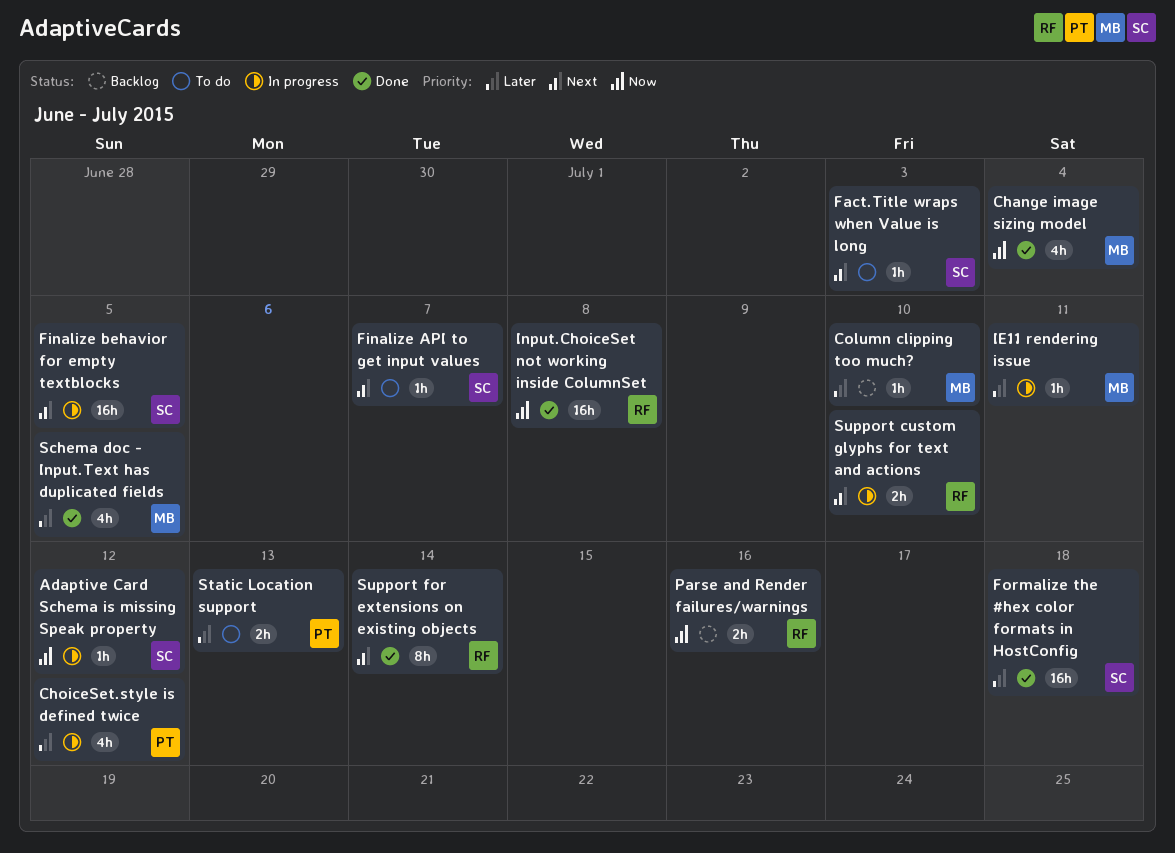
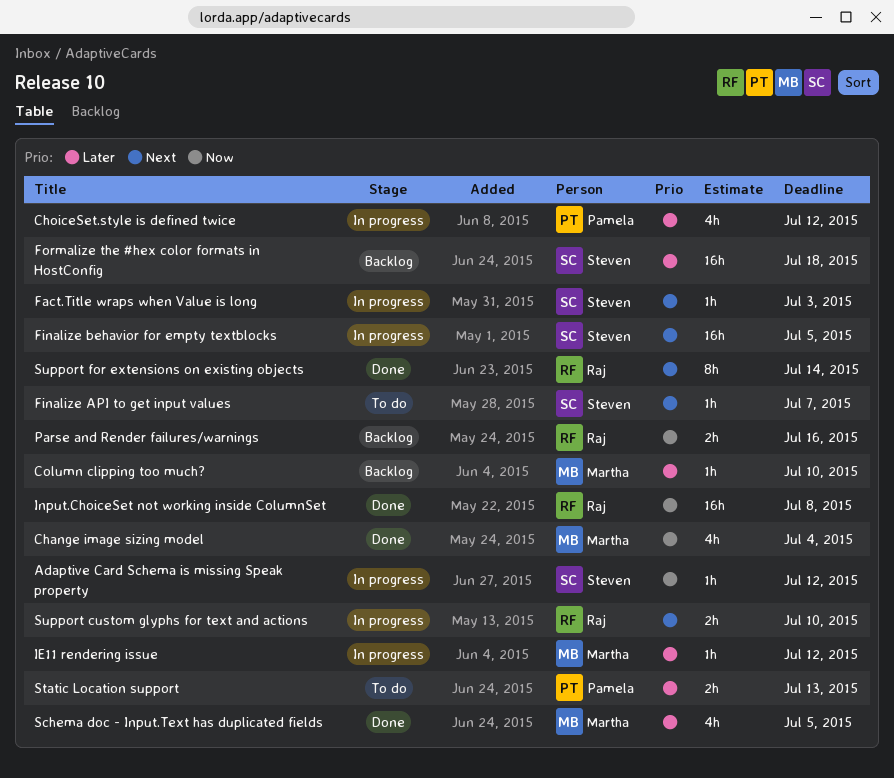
Fact.Title wraps when Value is long, status: To do -> In progress
Formalize the #hex color formats in HostConfig, status: Done -> Backlog
IE11 rendering issue, due: Jul 11 -> Jul 12

